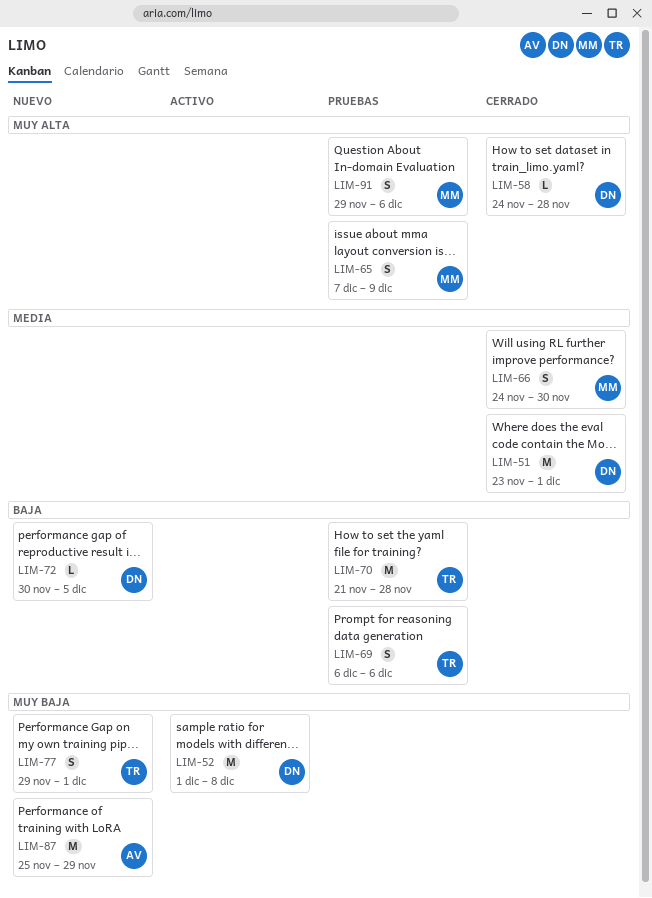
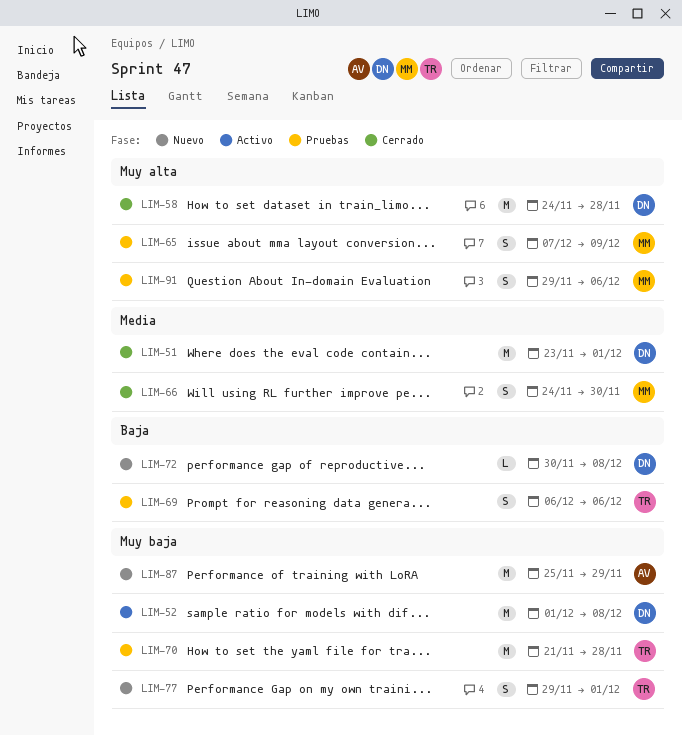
LIM-58, estimate: L -> M
LIM-70, priority: Baja -> Muy baja
LIM-72, due: Dec 5 -> Dec 8

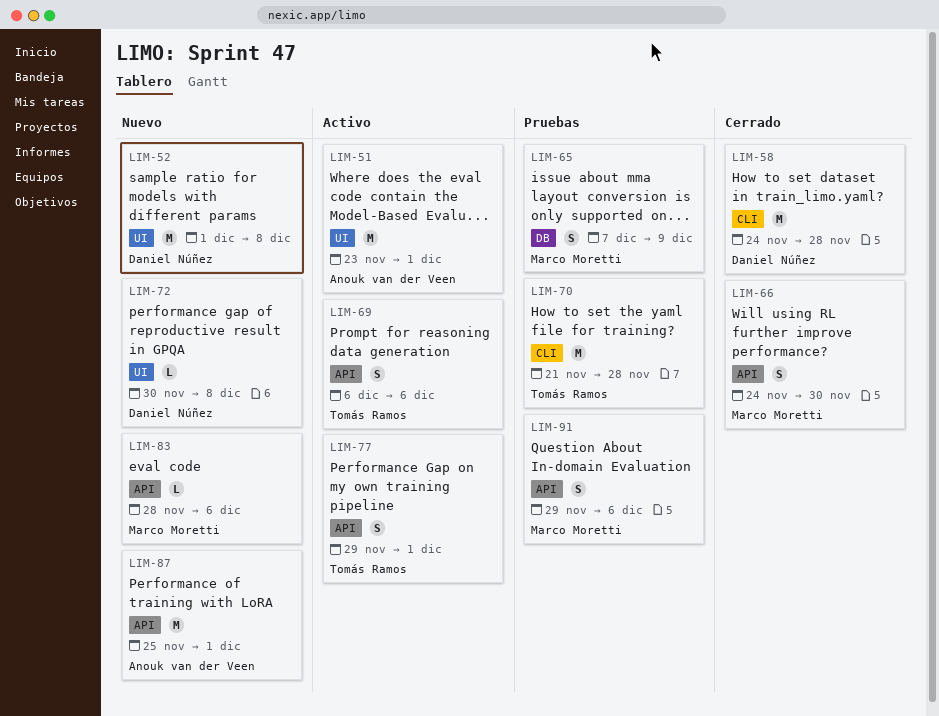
LIM-51, status: Cerrado -> Activo
LIM-51, owner: Daniel Núñez -> Anouk van der Veen
LIM-52, status: Activo -> Nuevo
LIM-69, status: Pruebas -> Activo
LIM-77, status: Nuevo -> Activo
LIM-83: none -> present
LIM-87, due: Nov 29 -> Dec 1

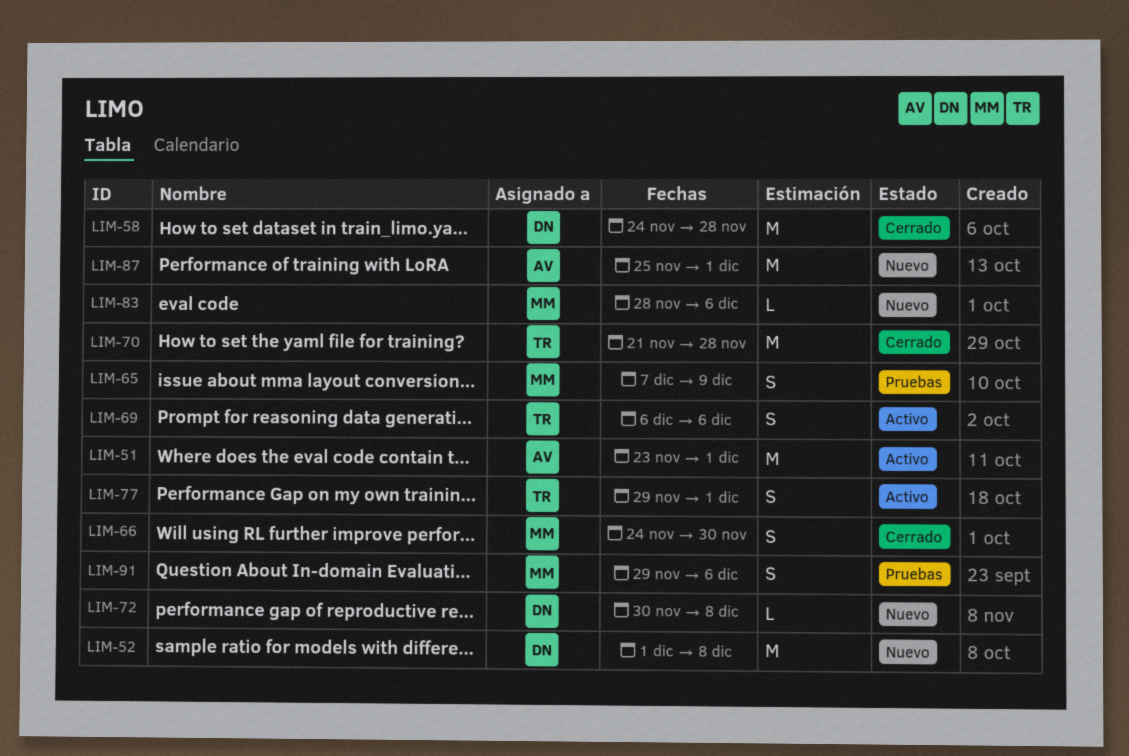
LIM-70, status: Pruebas -> Cerrado

